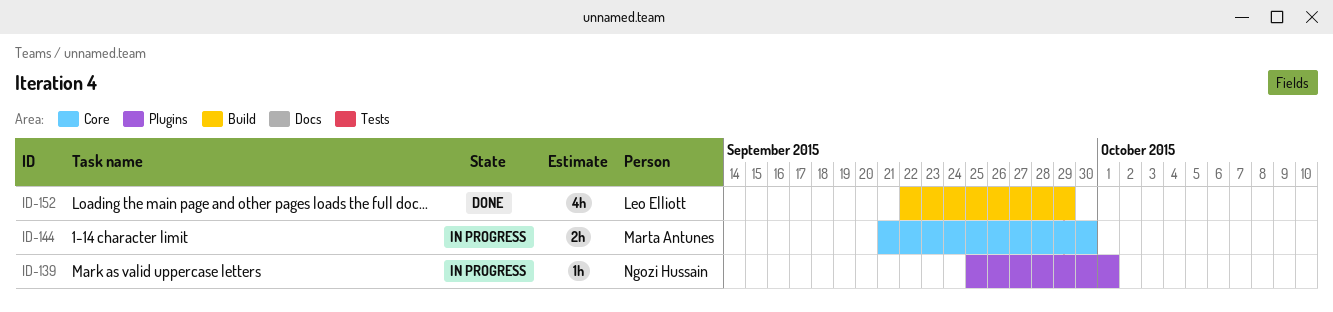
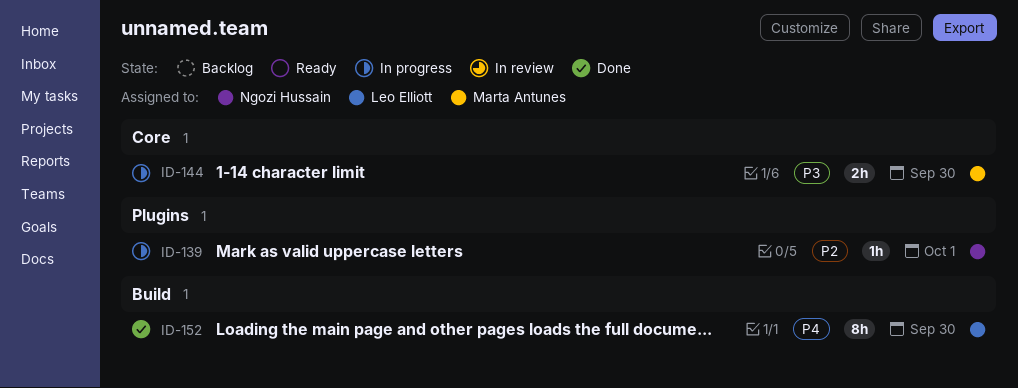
ID-152, estimate: 4h -> 8h
ID-152, due: Sep 29 -> Sep 30

